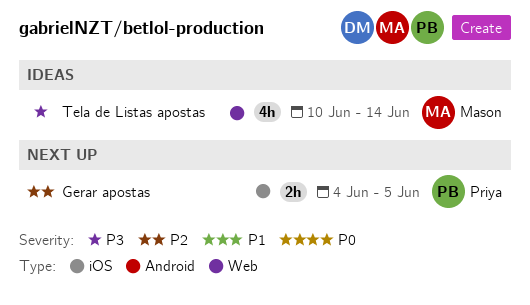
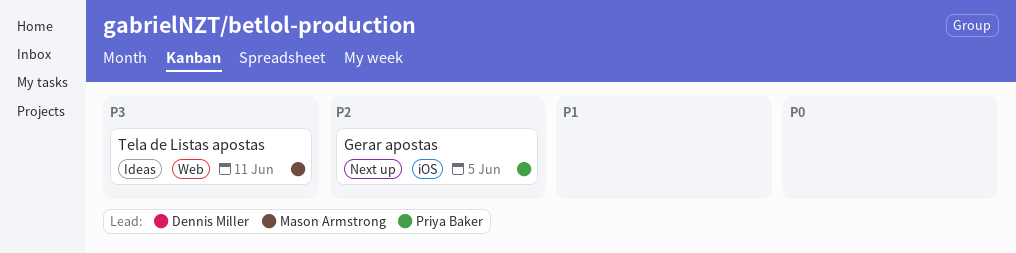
Tela de Listas apostas, due: Jun 14 -> Jun 11

